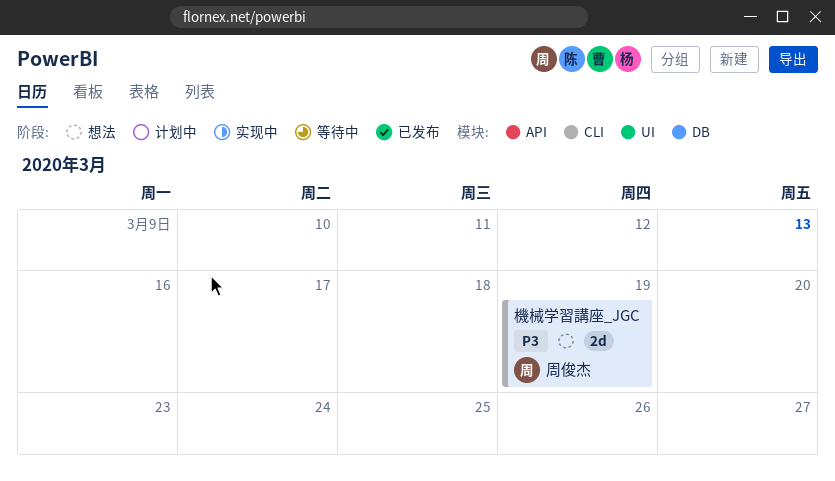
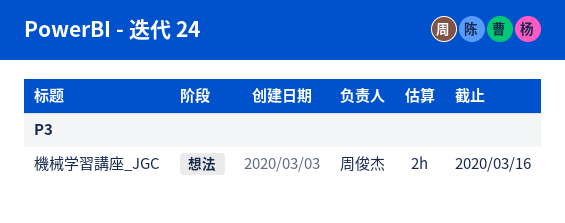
機械学習講座_JGC, estimate: 2d -> 2h
機械学習講座_JGC, due: Mar 19 -> Mar 16

